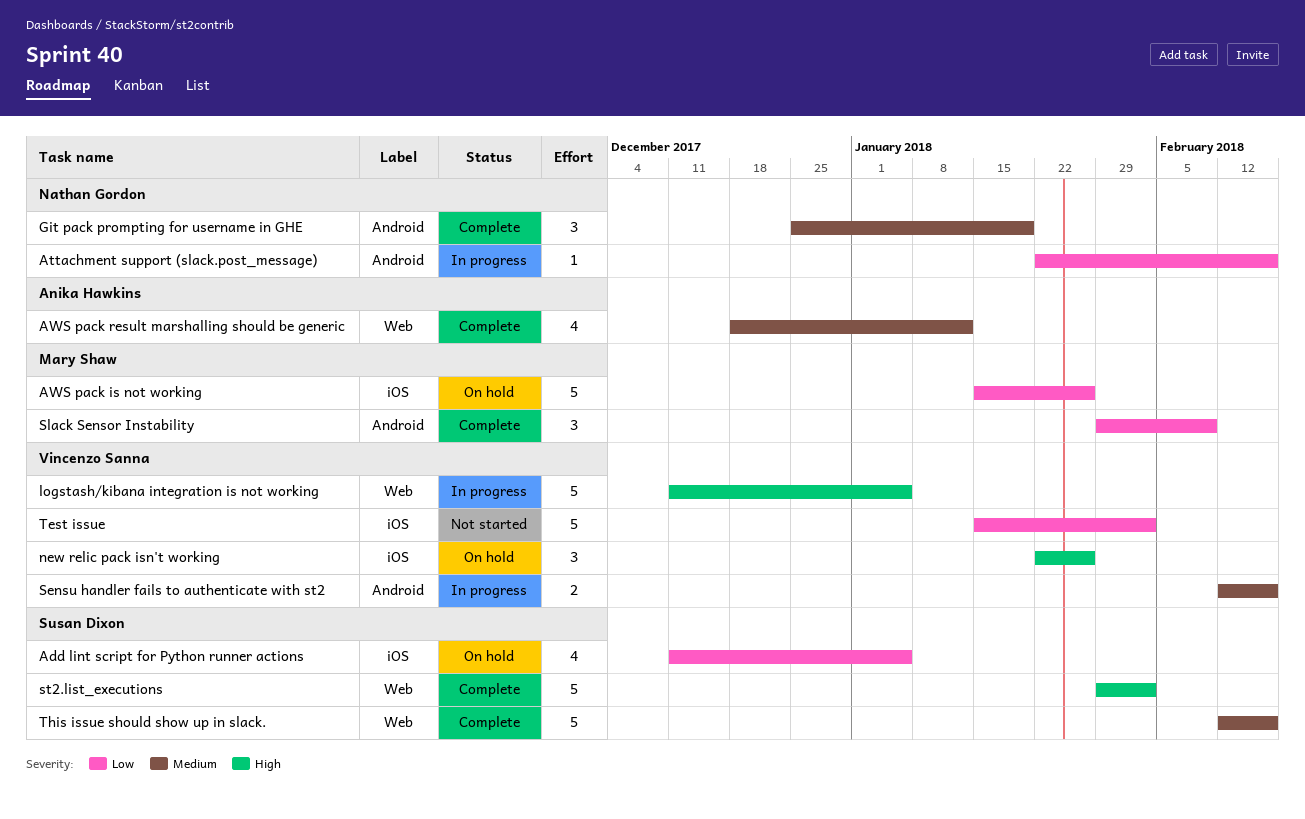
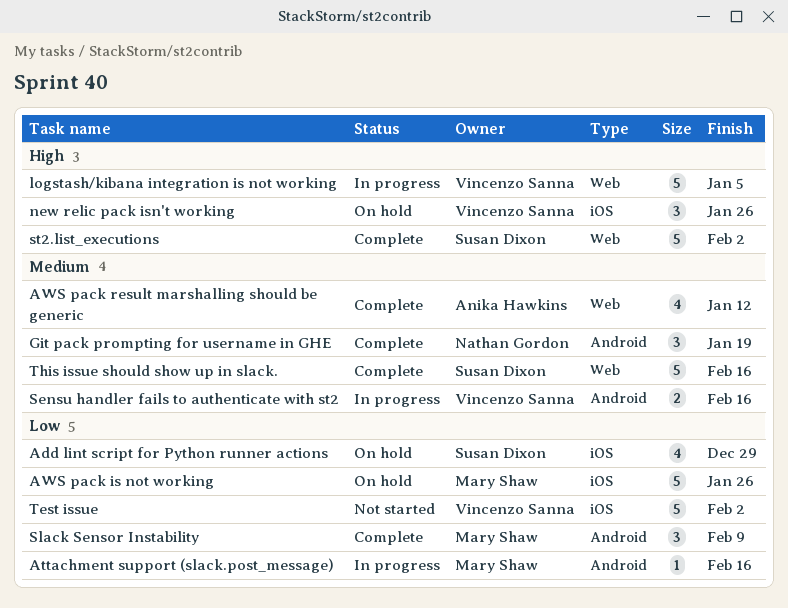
Add lint script for Python runner actions, due: Jan 5 -> Dec 29
Attachment support (slack.post_message), owner: Nathan Gordon -> Mary Shaw

